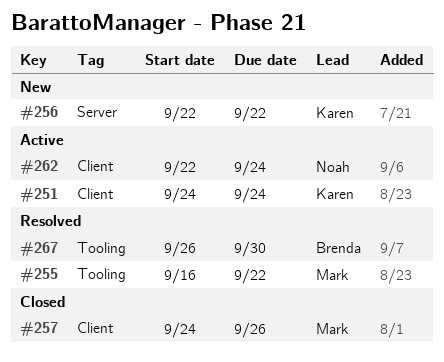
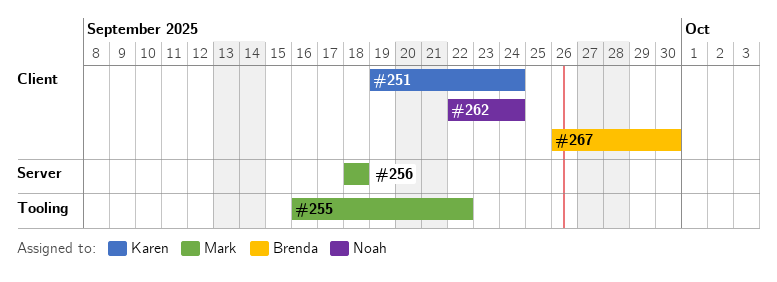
#251, start: Sep 24 -> Sep 19
#256, owner: Karen -> Mark
#256, start: Sep 22 -> Sep 18
#256, due: Sep 22 -> Sep 18
#257: present -> none
#267, label: Tooling -> Client

